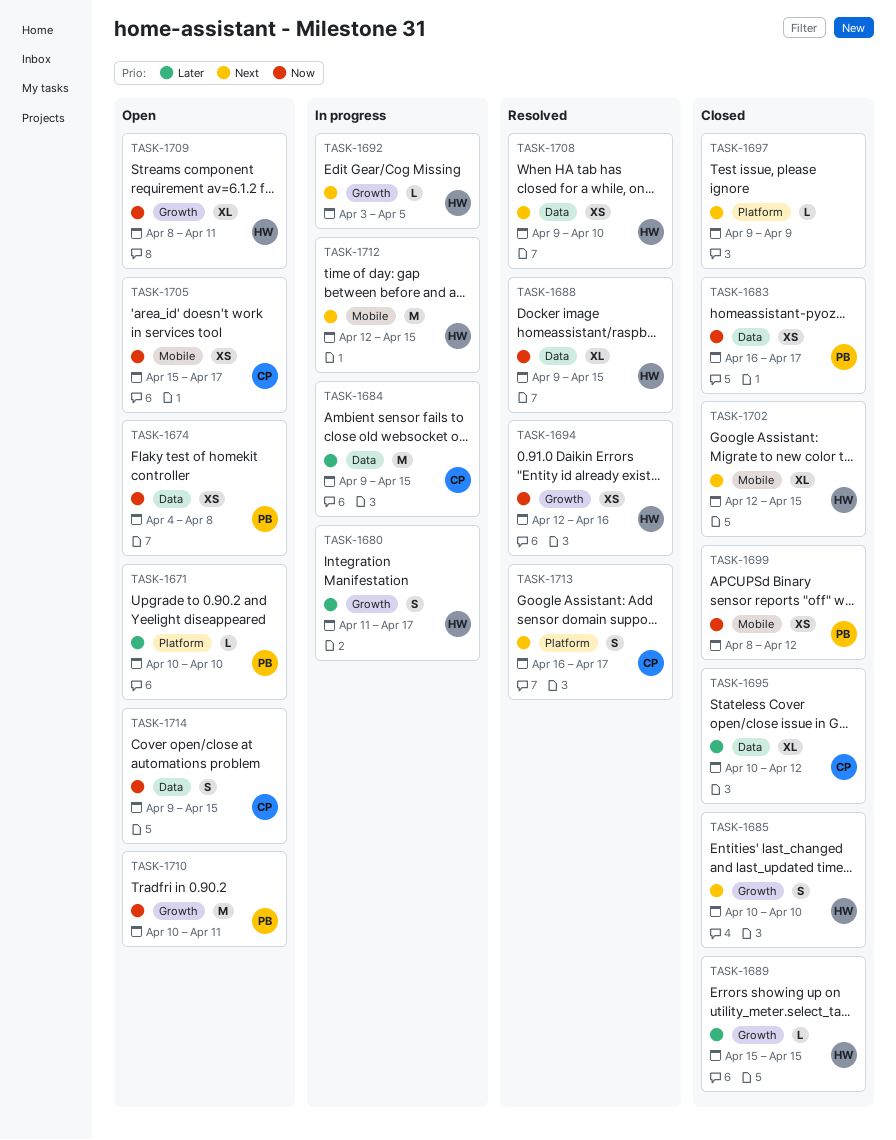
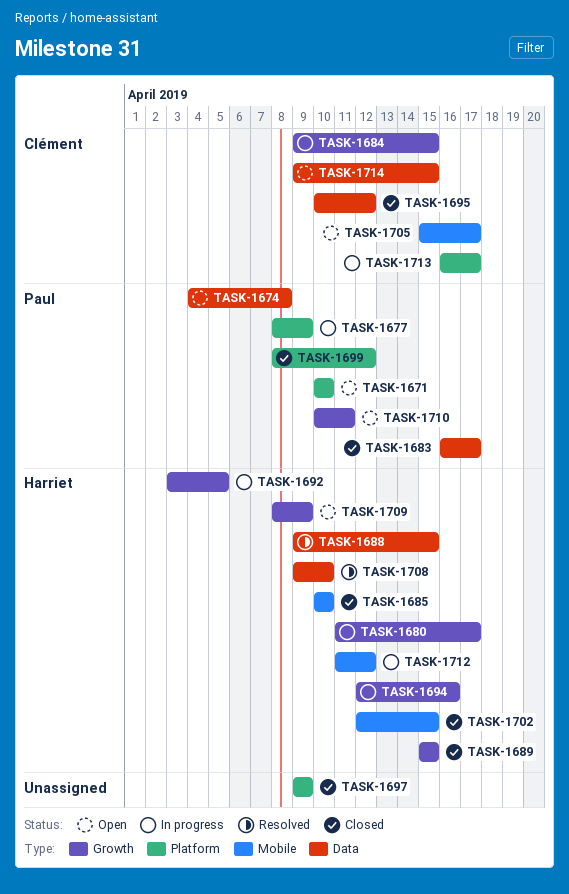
TASK-1677: none -> present
TASK-1684, label: Data -> Growth
TASK-1685, label: Growth -> Mobile
TASK-1694, status: Resolved -> In progress
TASK-1699, label: Mobile -> Platform
TASK-1709, due: Apr 11 -> Apr 9
TASK-1712, start: Apr 12 -> Apr 11
TASK-1712, due: Apr 15 -> Apr 12
TASK-1713, status: Resolved -> In progress

